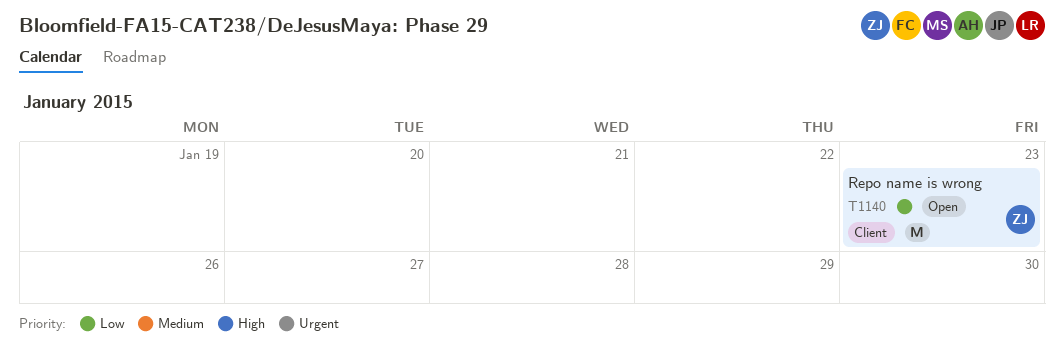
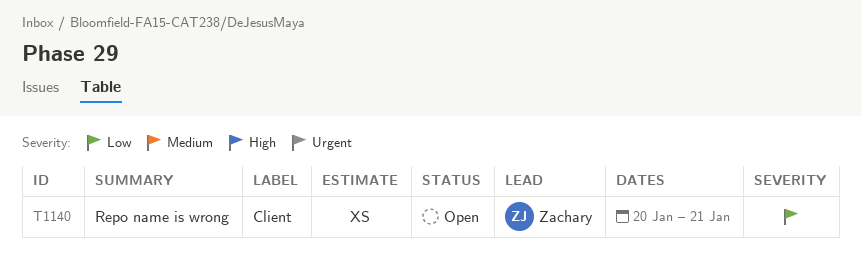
T1140, estimate: M -> XS
T1140, due: Jan 23 -> Jan 21

